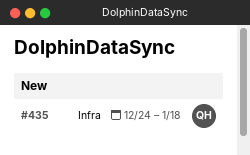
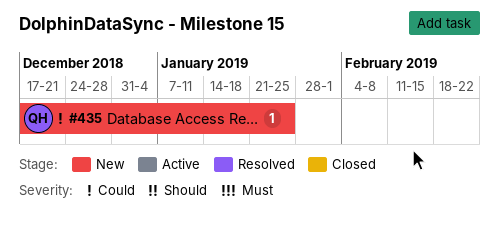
#435, start: Dec 24 -> Dec 17
#435, due: Jan 18 -> Jan 25

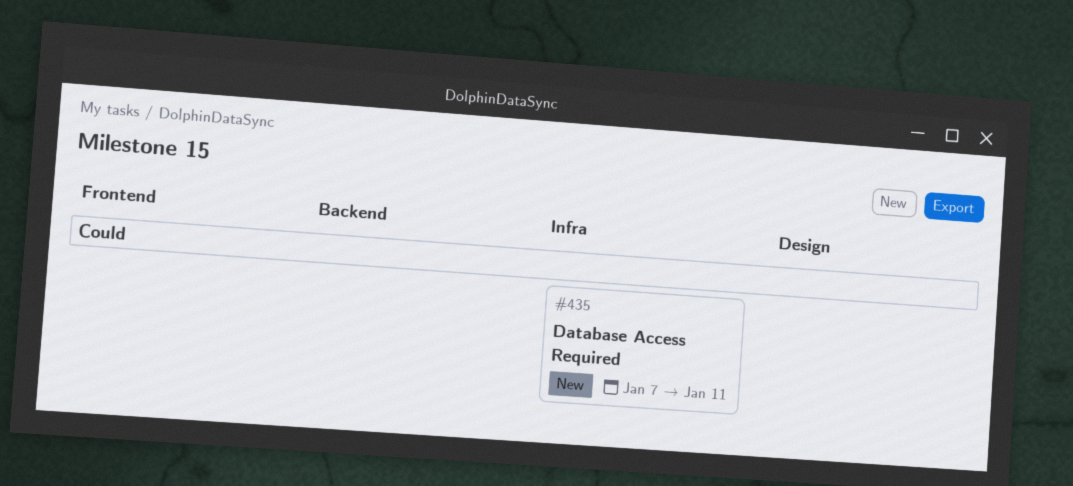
#435, start: Dec 17 -> Jan 7
#435, due: Jan 25 -> Jan 11

